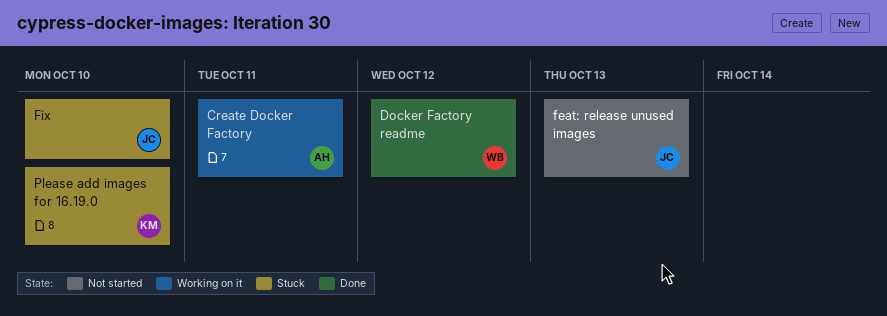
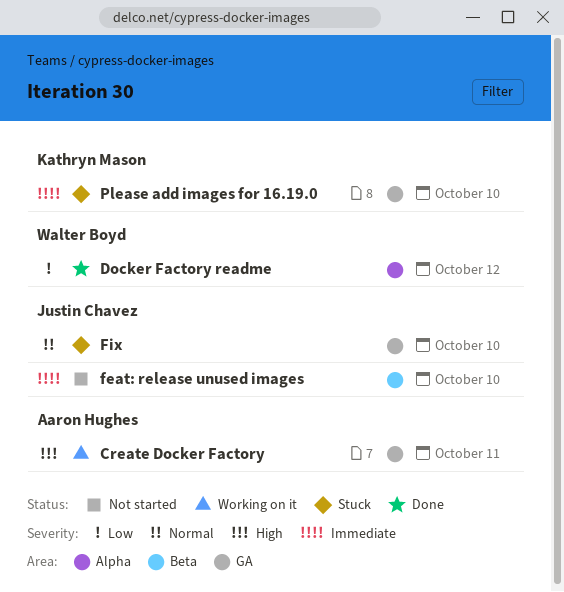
feat: release unused images, due: Oct 13 -> Oct 10

